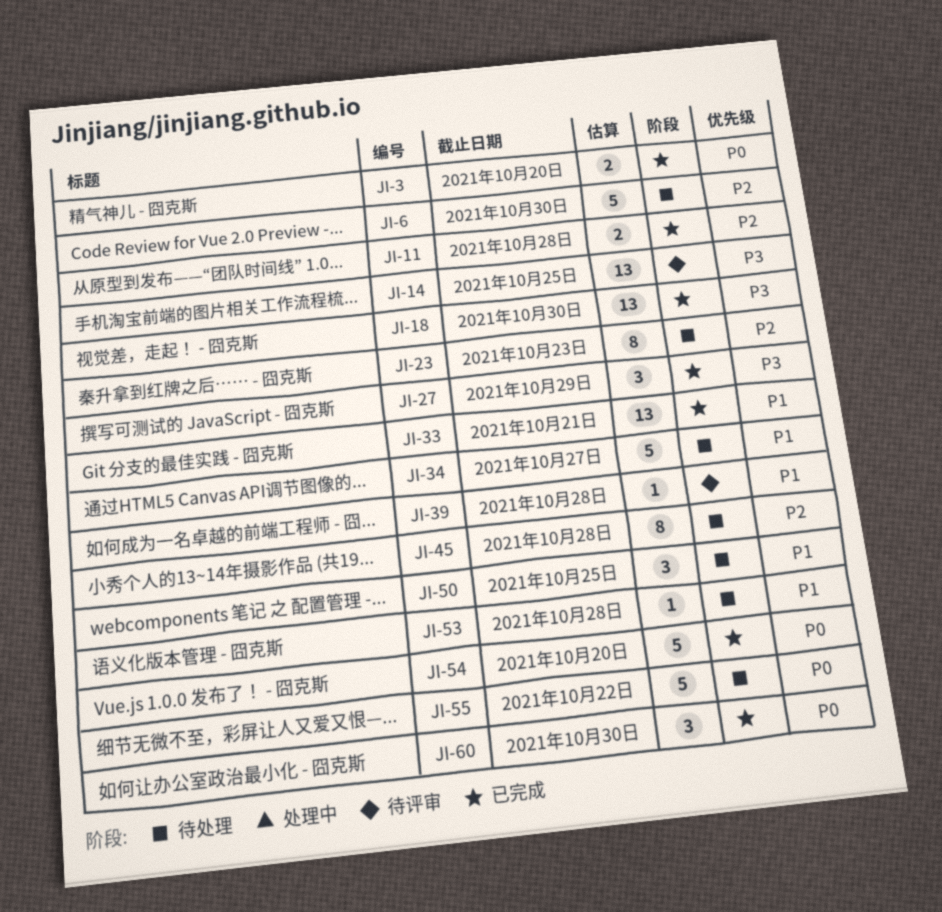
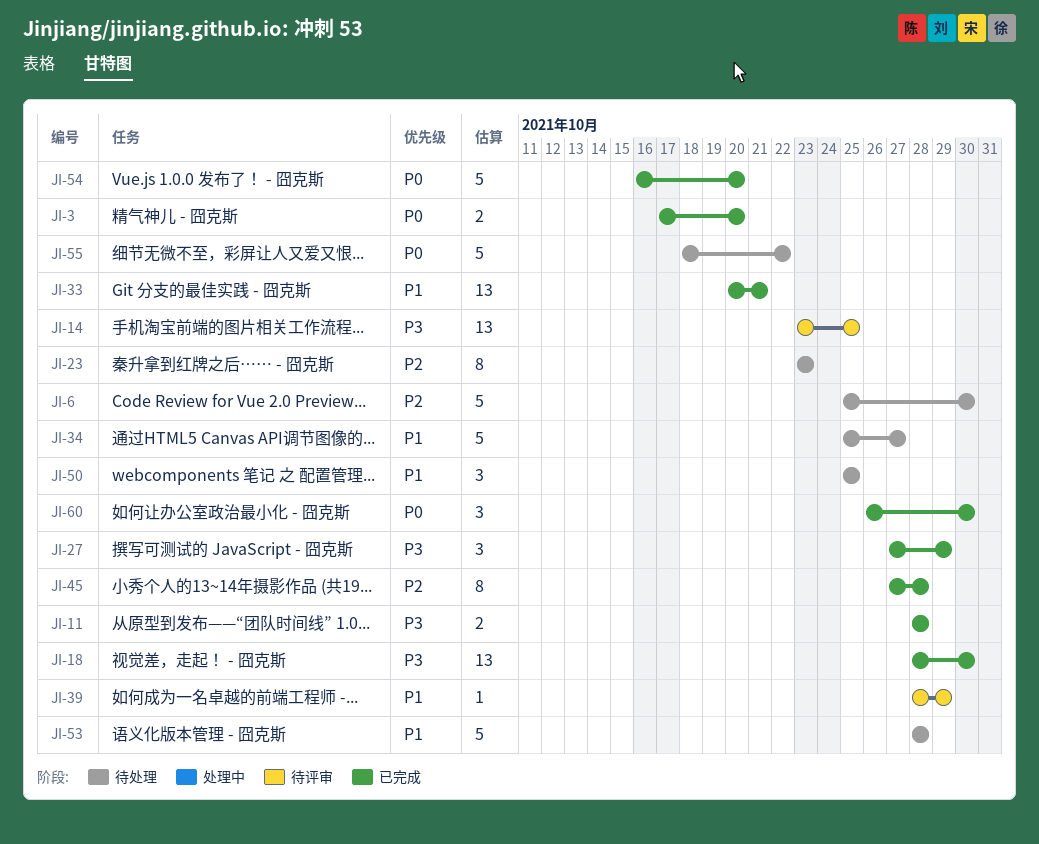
JI-11, priority: P2 -> P3
JI-39, due: Oct 28 -> Oct 29
JI-45, status: 待处理 -> 已完成
JI-53, estimate: 1 -> 5

